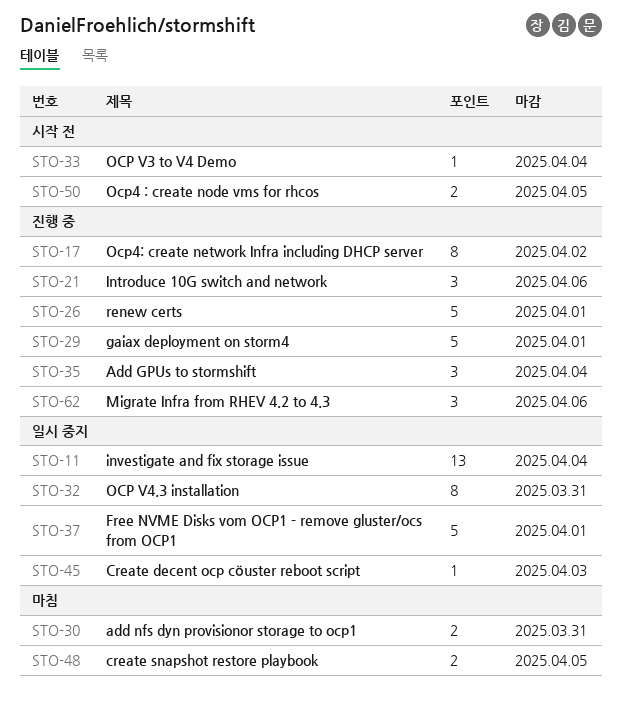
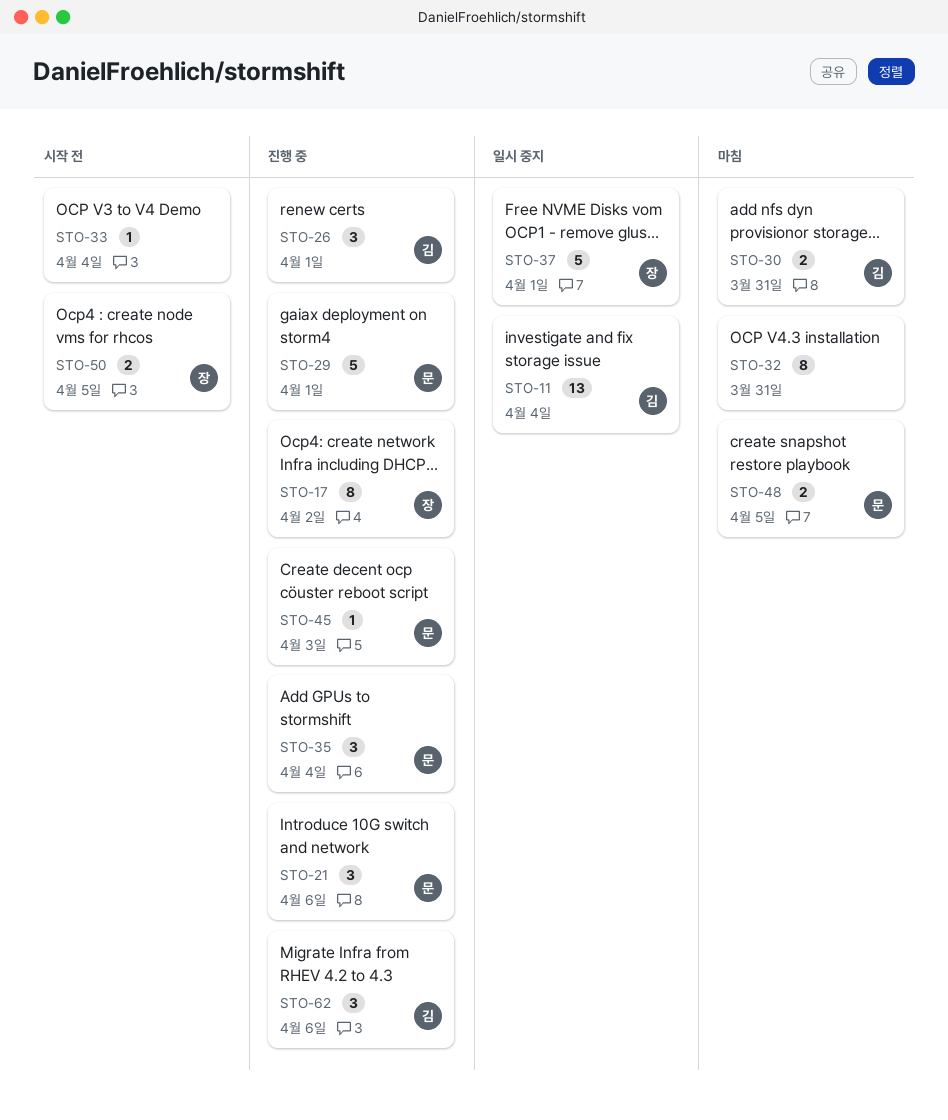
STO-26, estimate: 5 -> 3
STO-32, status: 일시 중지 -> 마침
STO-45, status: 일시 중지 -> 진행 중

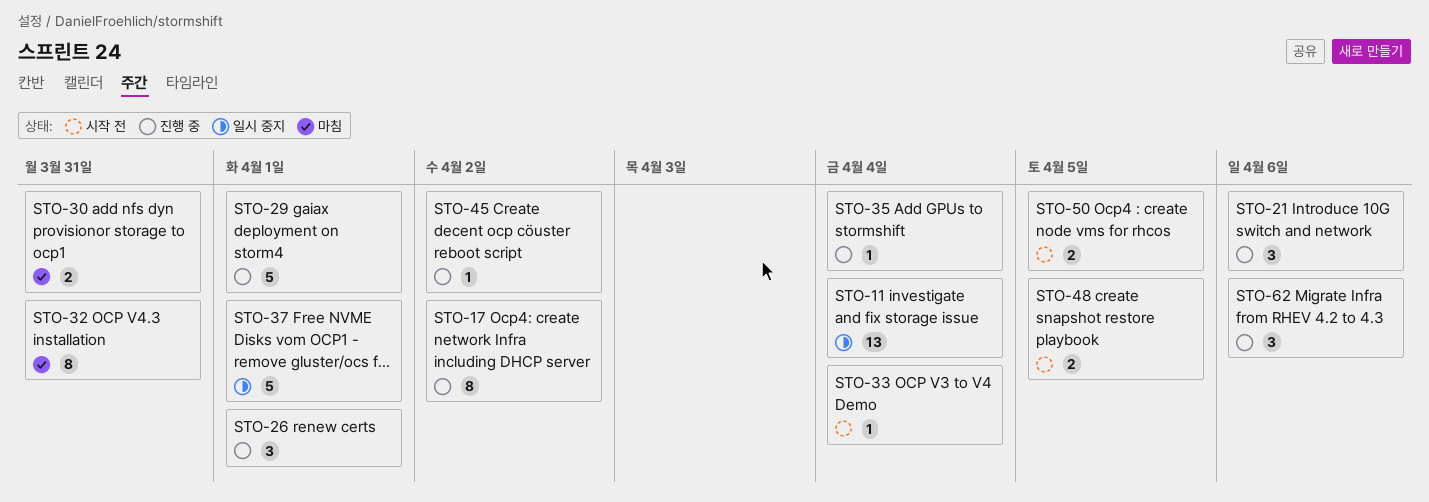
STO-35, estimate: 3 -> 1
STO-45, due: Apr 3 -> Apr 2
STO-48, status: 마침 -> 시작 전

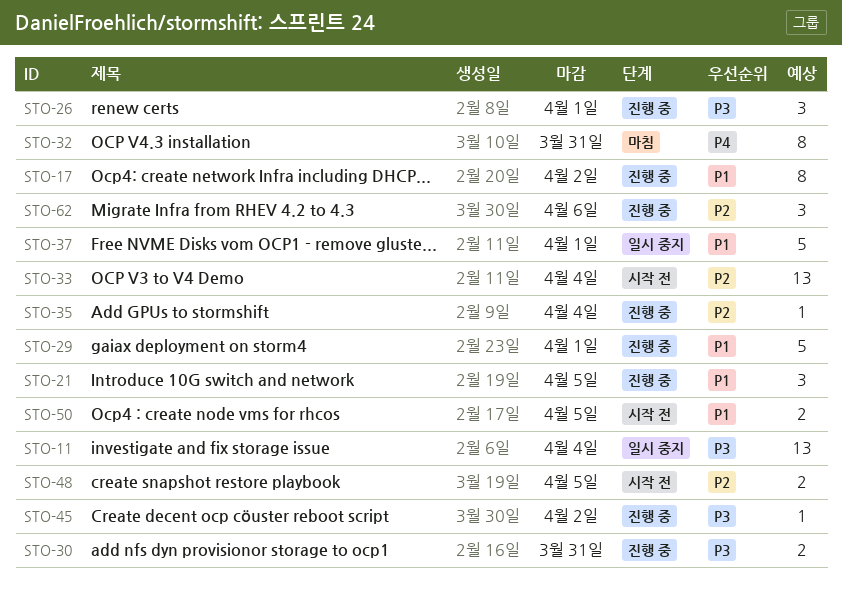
STO-21, due: Apr 6 -> Apr 5
STO-30, status: 마침 -> 진행 중
STO-33, estimate: 1 -> 13

